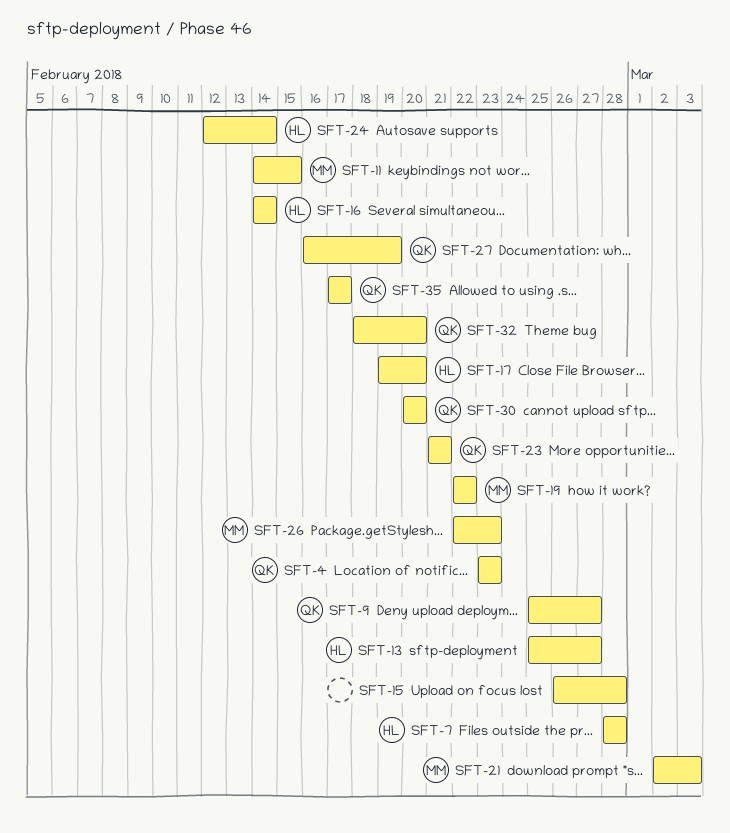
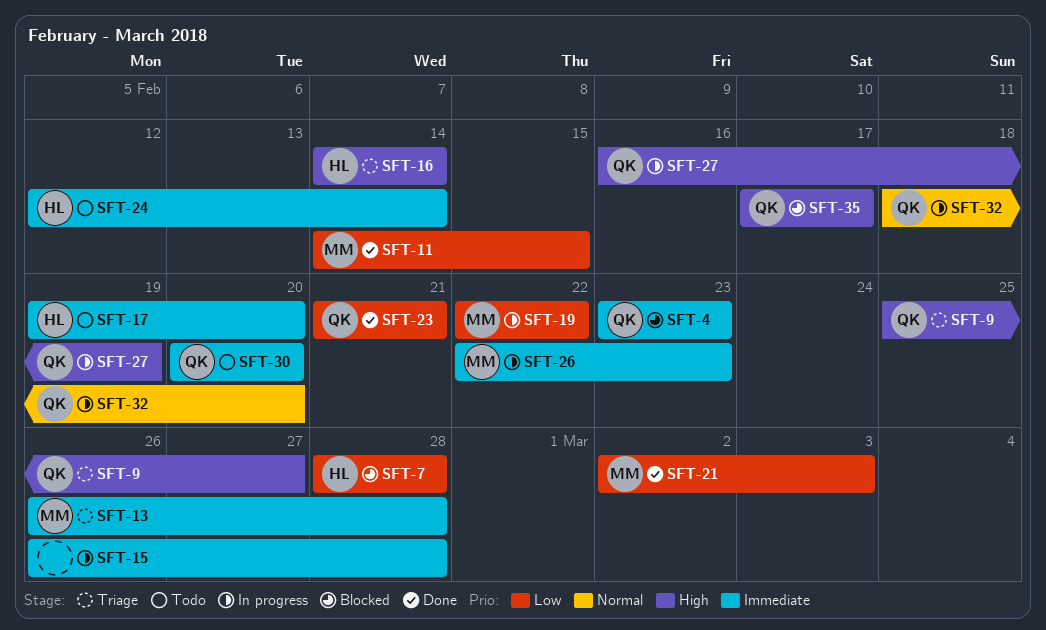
SFT-13, owner: HL -> MM
SFT-13, start: Feb 25 -> Feb 26
SFT-13, due: Feb 27 -> Feb 28

